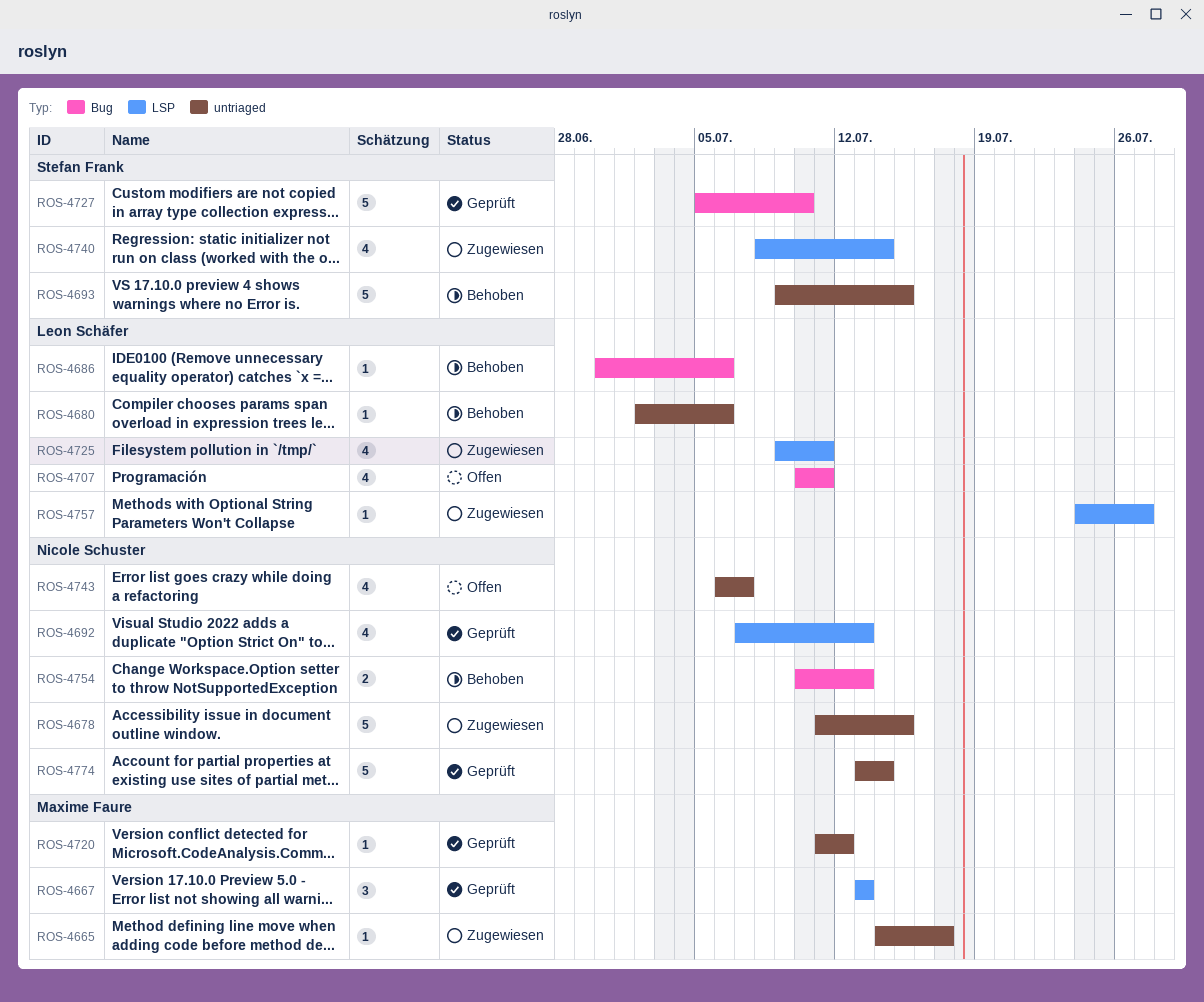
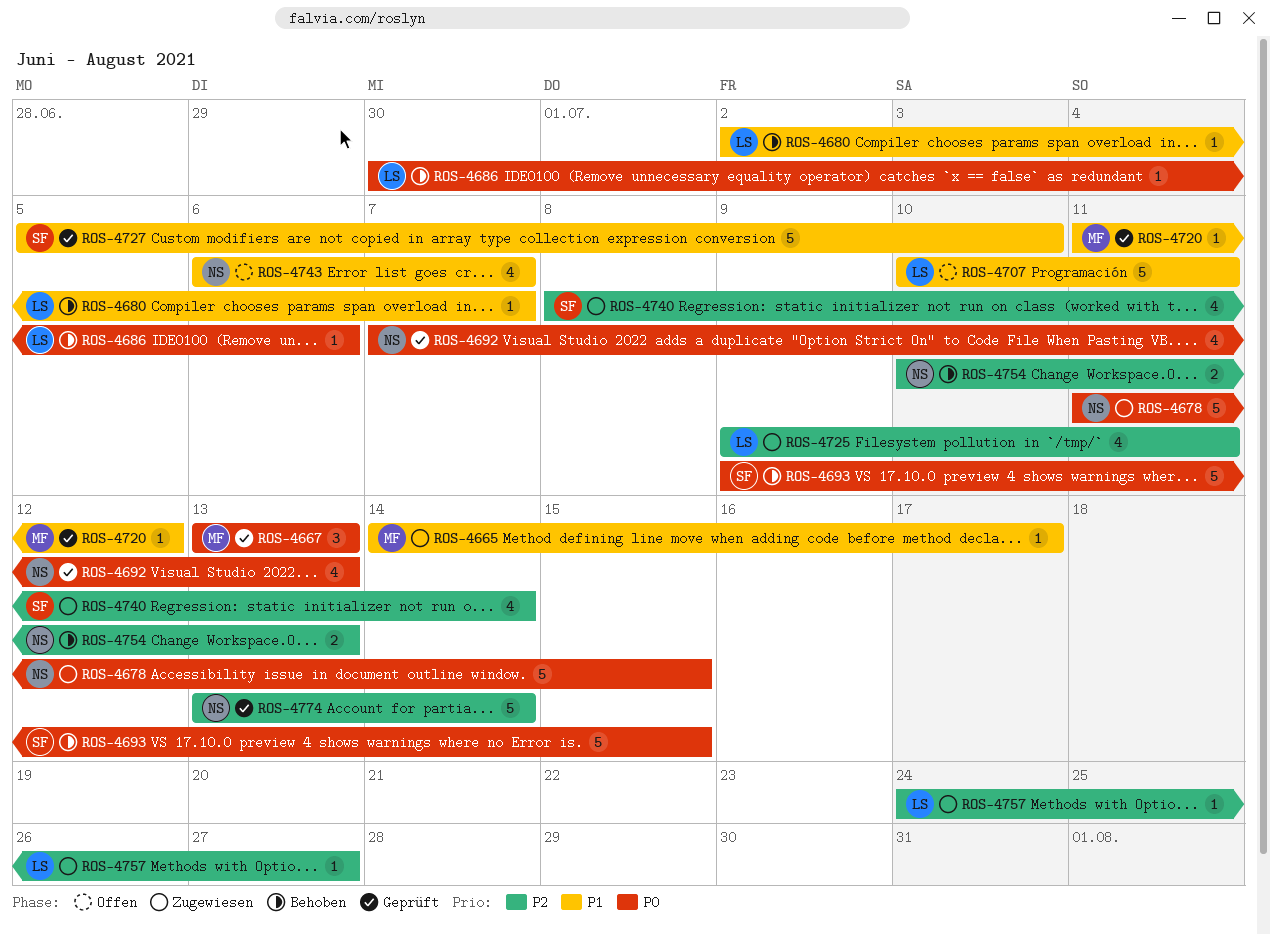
ROS-4680, due: Jul 6 -> Jul 7
ROS-4707, estimate: 4 -> 5

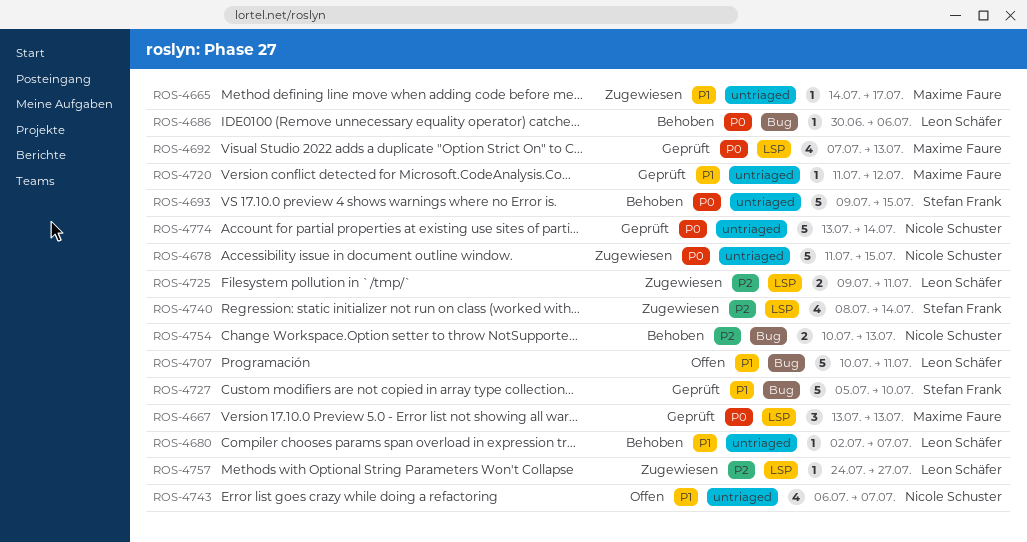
ROS-4692, owner: Nicole Schuster -> Maxime Faure
ROS-4725, estimate: 4 -> 2
ROS-4774, priority: P2 -> P0

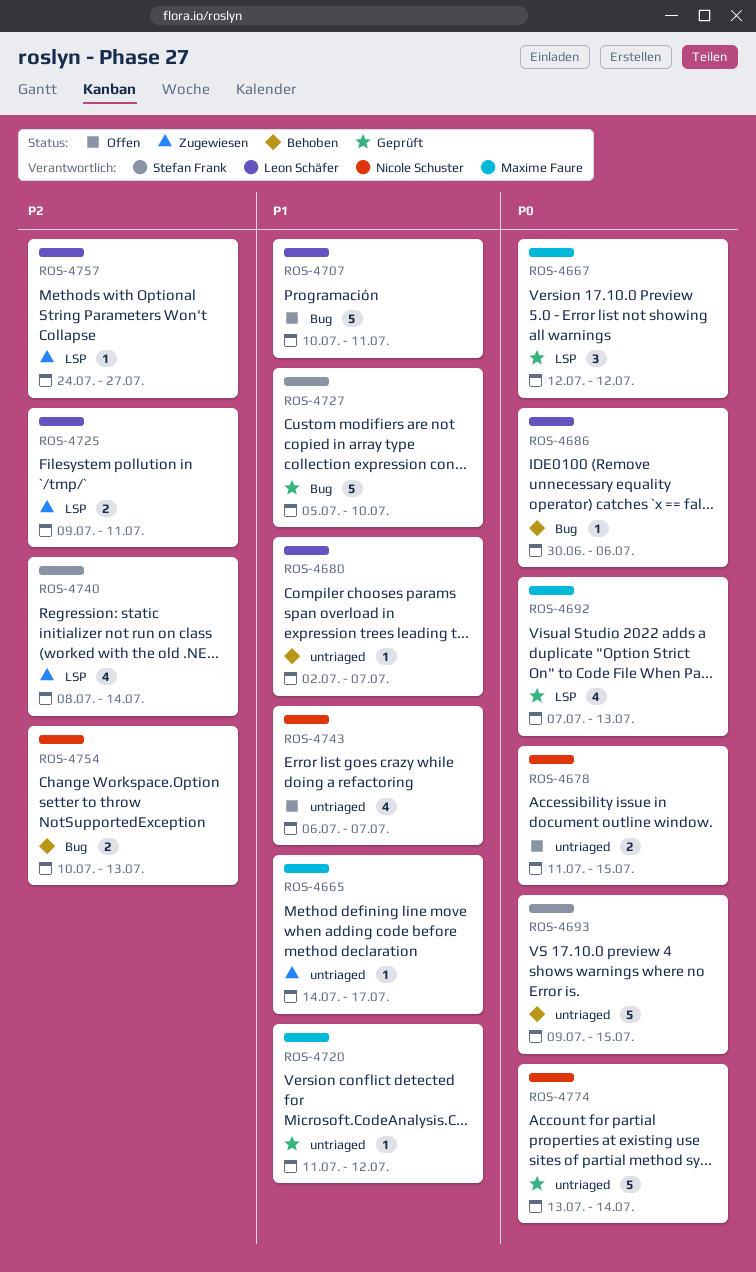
ROS-4667, start: Jul 13 -> Jul 12
ROS-4667, due: Jul 13 -> Jul 12
ROS-4678, status: Zugewiesen -> Offen
ROS-4678, estimate: 5 -> 2

